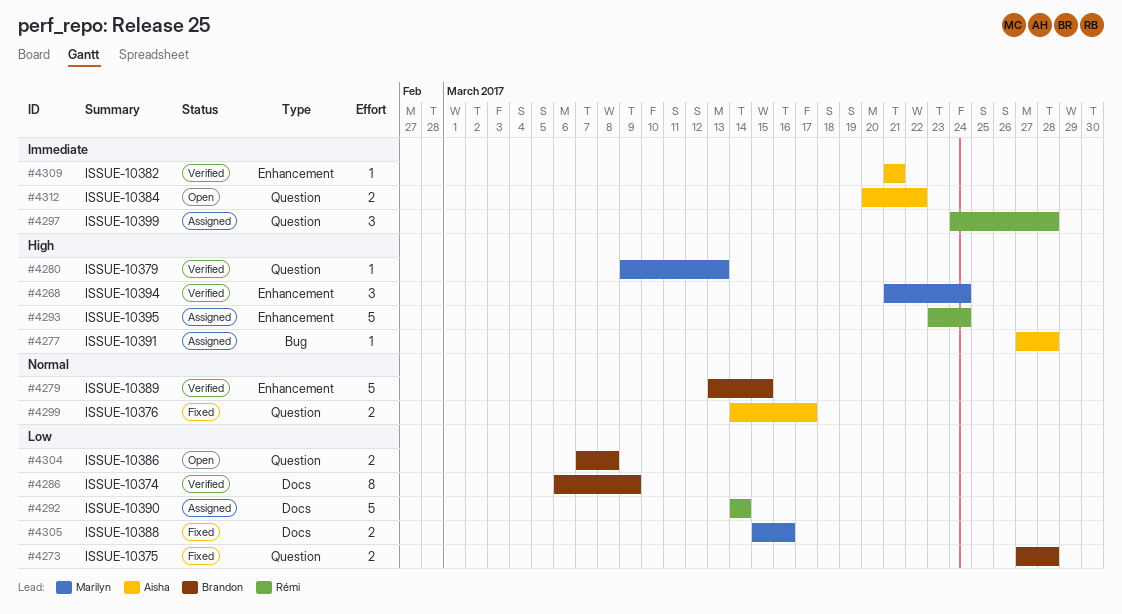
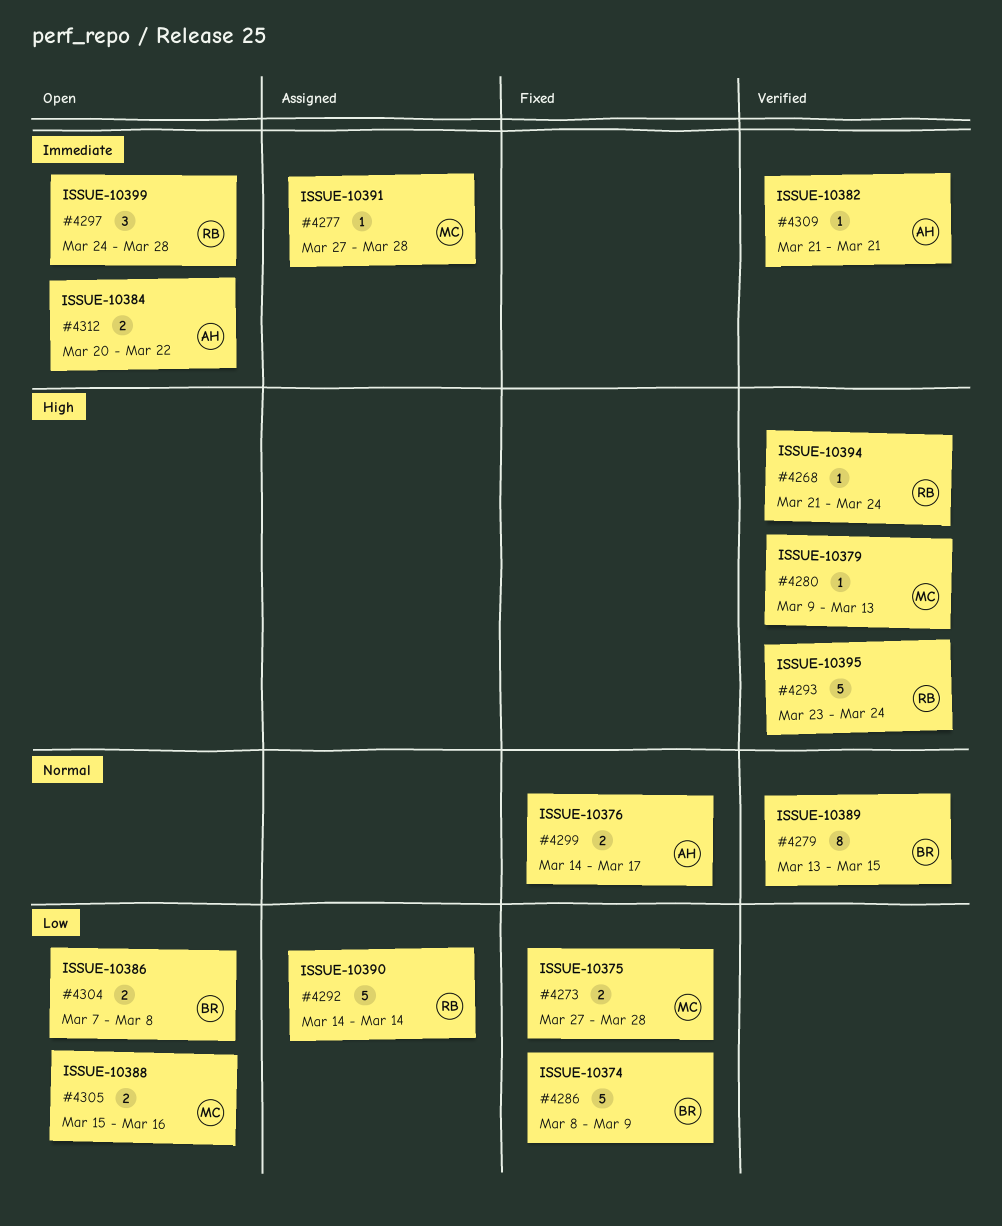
#4268, owner: Marilyn -> Rémi
#4268, estimate: 3 -> 1
#4273, owner: Brandon -> Marilyn
#4277, owner: Aisha -> Marilyn
#4277, priority: High -> Immediate
#4279, estimate: 5 -> 8
#4286, status: Verified -> Fixed
#4286, estimate: 8 -> 5
#4286, start: Mar 6 -> Mar 8
#4293, status: Assigned -> Verified
#4297, status: Assigned -> Open
#4305, status: Fixed -> Open

